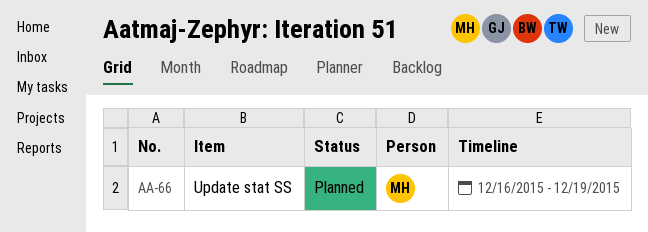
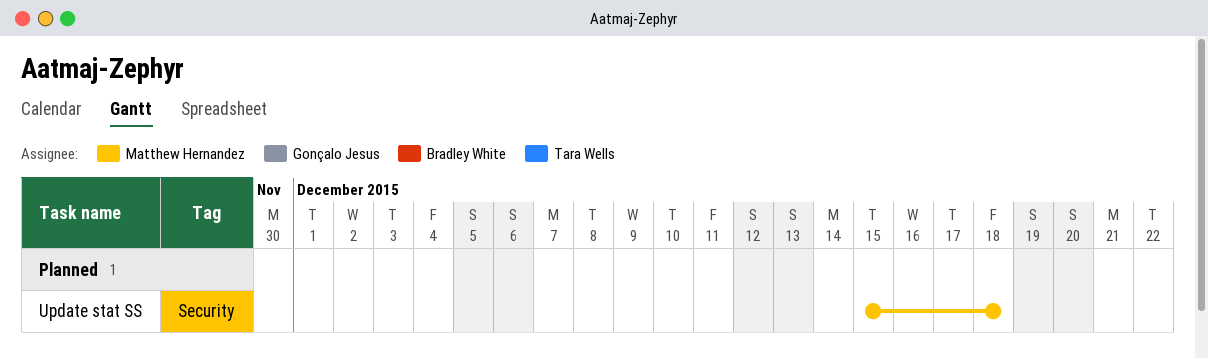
Update stat SS, start: Dec 16 -> Dec 15
Update stat SS, due: Dec 19 -> Dec 18

